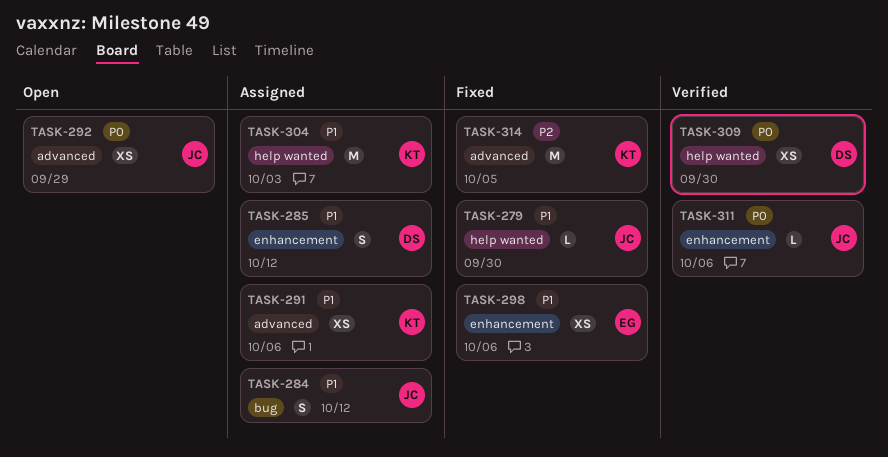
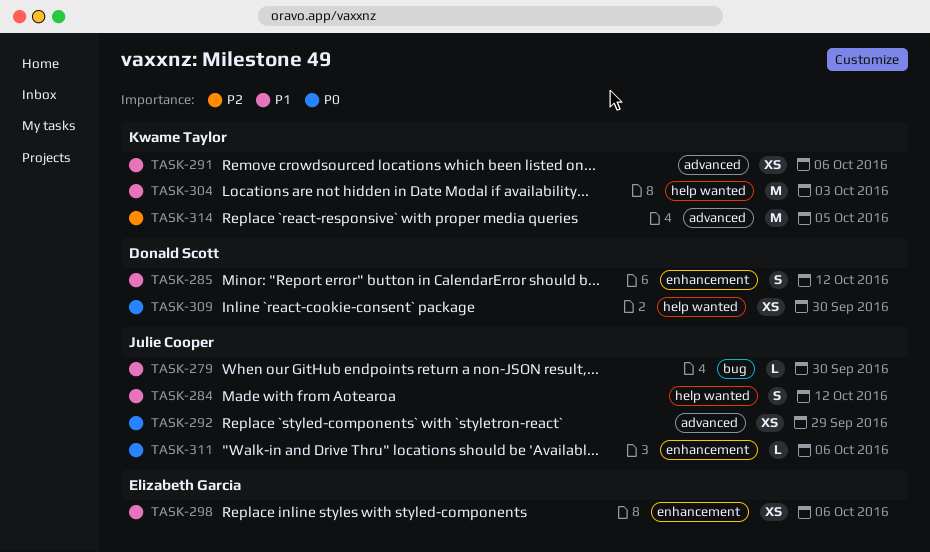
TASK-279, label: help wanted -> bug
TASK-284, label: bug -> help wanted

